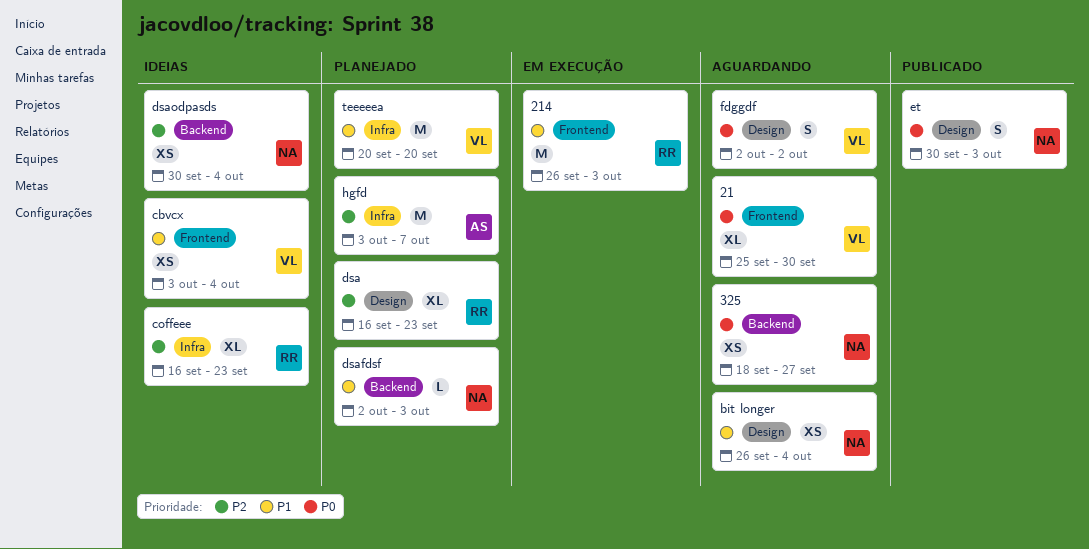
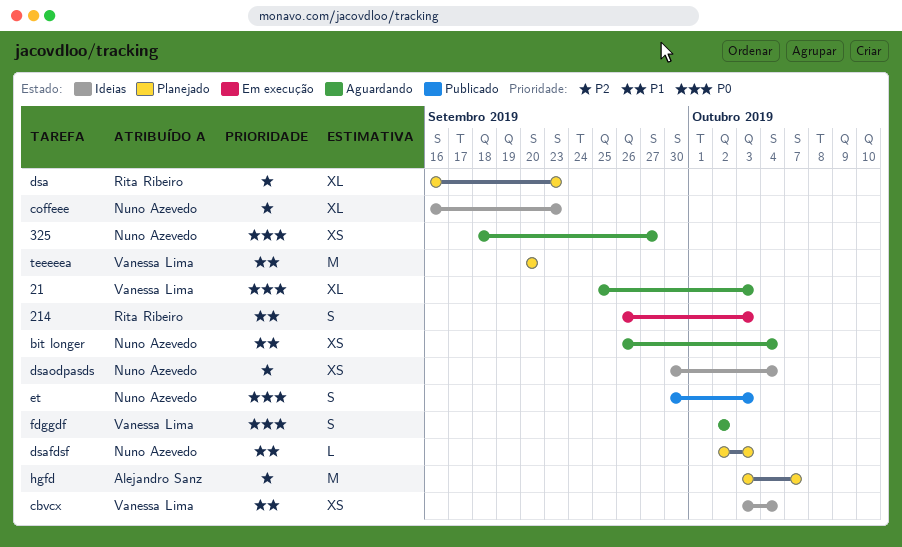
21, due: Sep 30 -> Oct 3
214, estimate: M -> S
coffeee, owner: Rita Ribeiro -> Nuno Azevedo

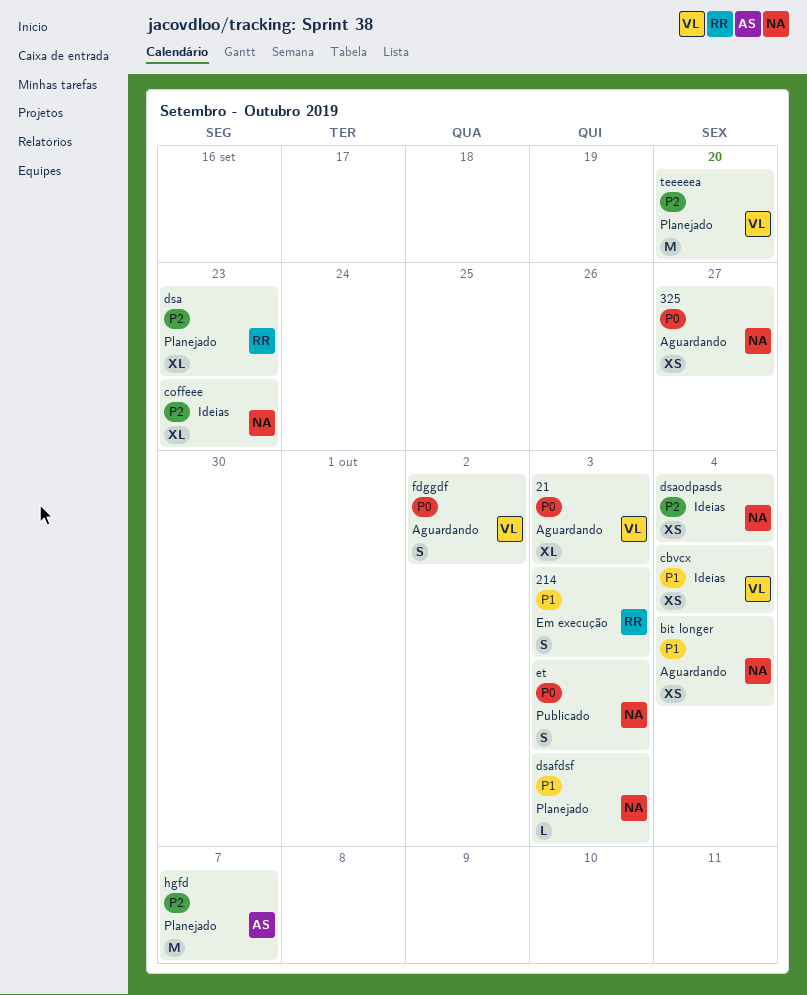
teeeeea, priority: P1 -> P2

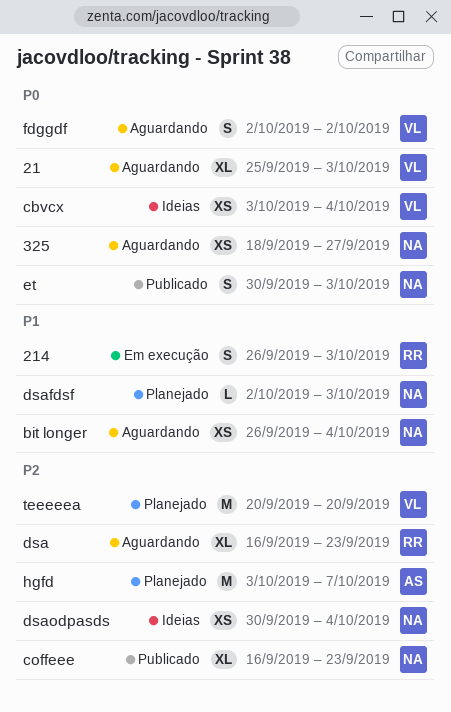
cbvcx, priority: P1 -> P0
coffeee, status: Ideias -> Publicado
dsa, status: Planejado -> Aguardando

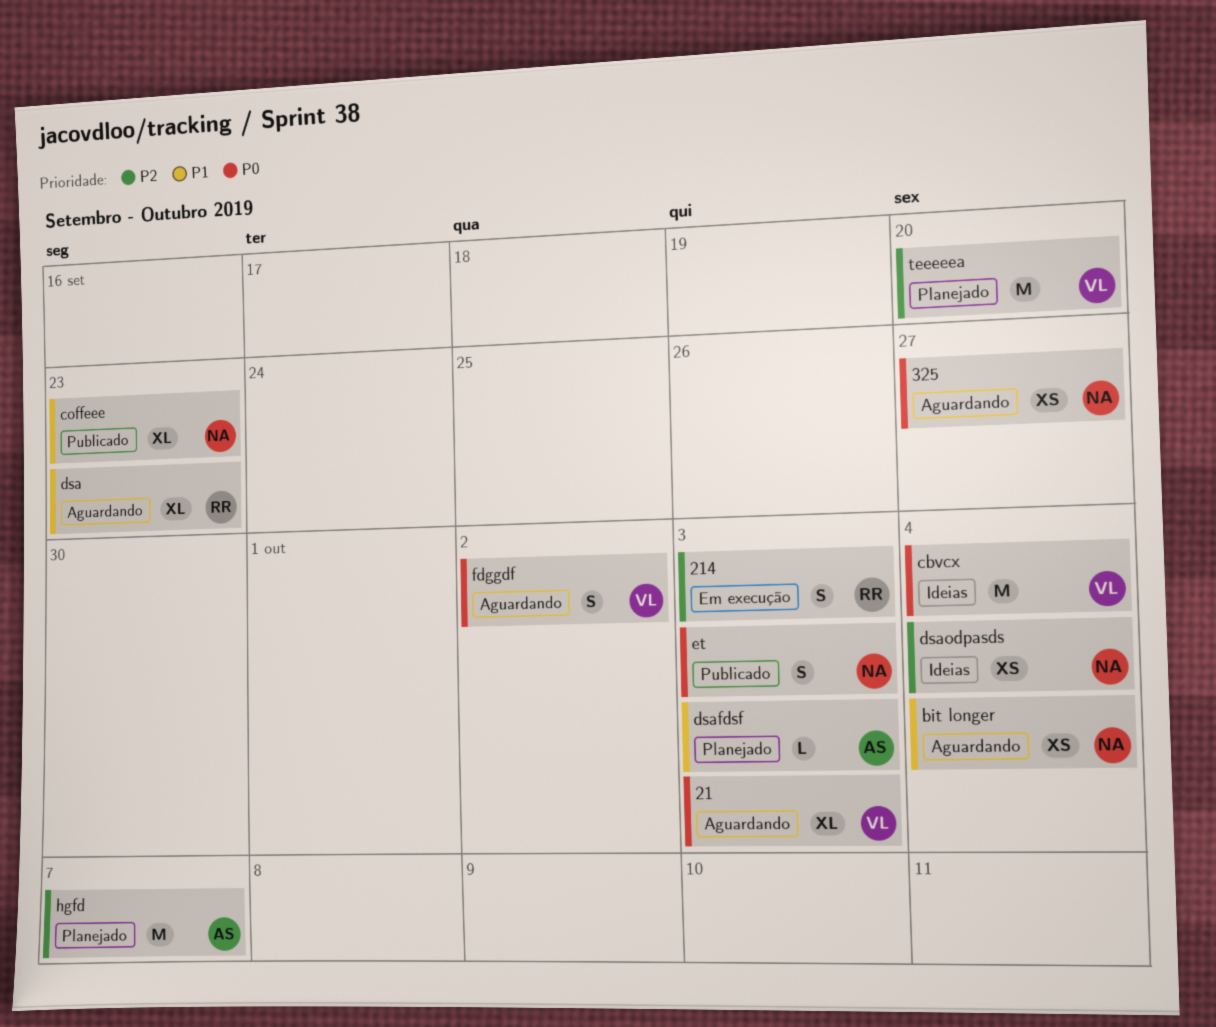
214, priority: P1 -> P2
cbvcx, estimate: XS -> M
coffeee, priority: P2 -> P1
dsa, priority: P2 -> P1
dsafdsf, owner: NA -> AS

